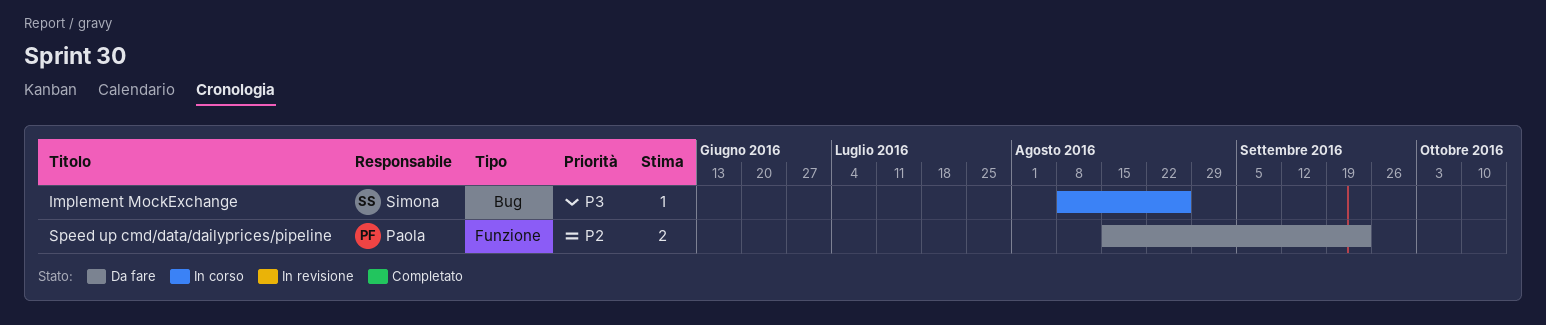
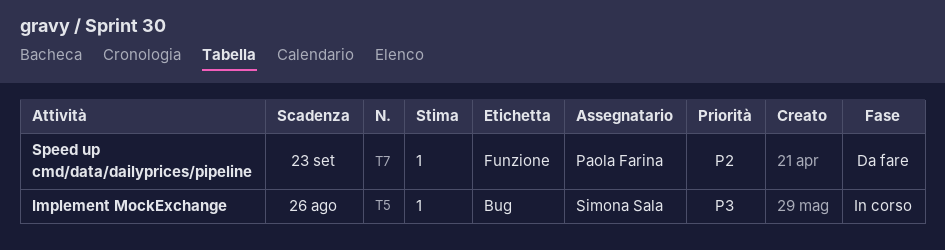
Speed up cmd/data/dailyprices/pipeline, estimate: 2 -> 1

